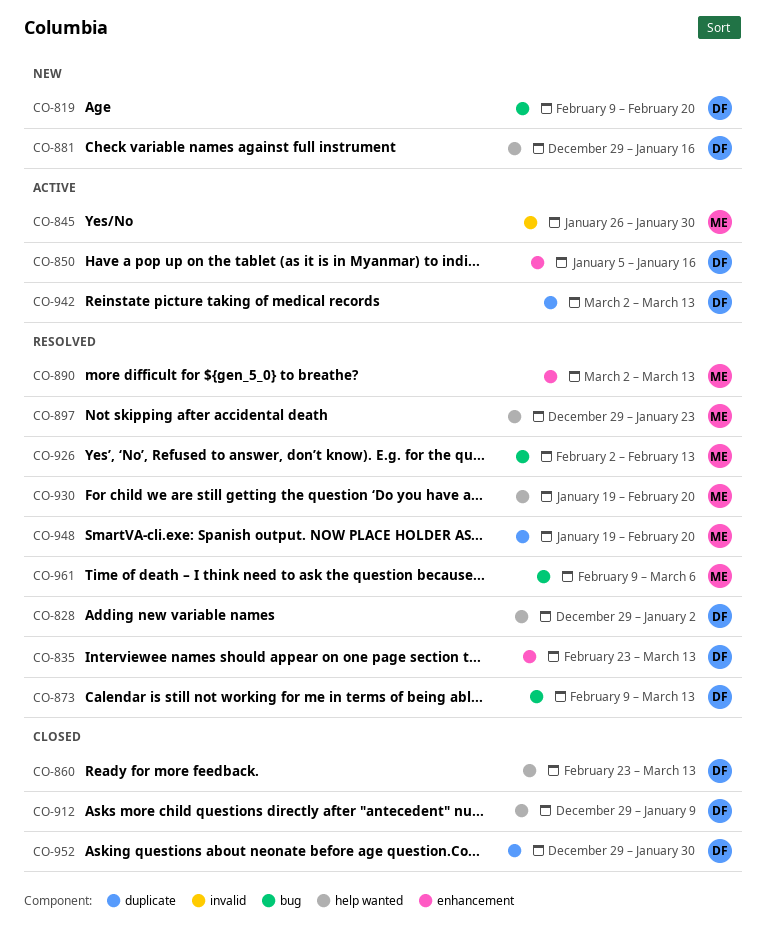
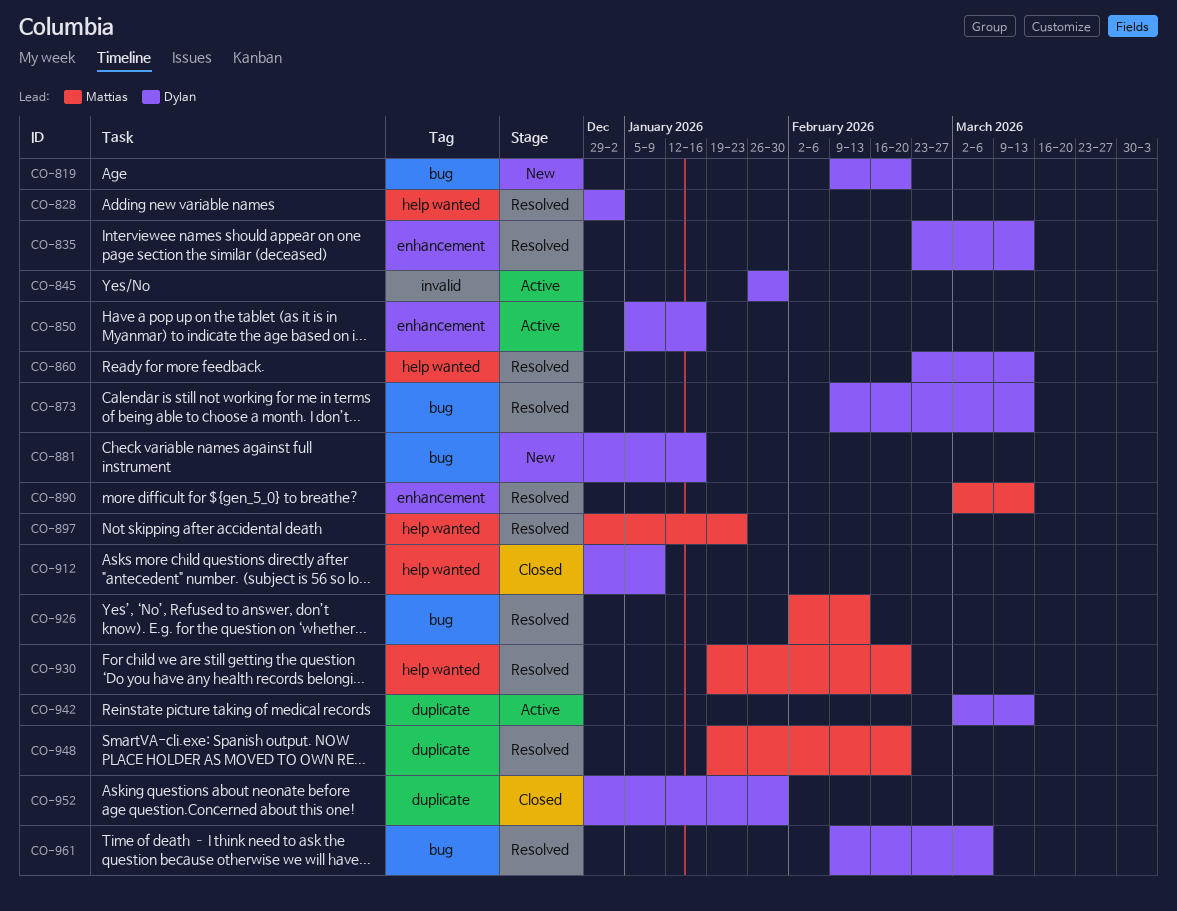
CO-845, owner: Mattias -> Dylan
CO-860, status: Closed -> Resolved
CO-881, label: help wanted -> bug
CO-961, owner: Mattias -> Dylan

